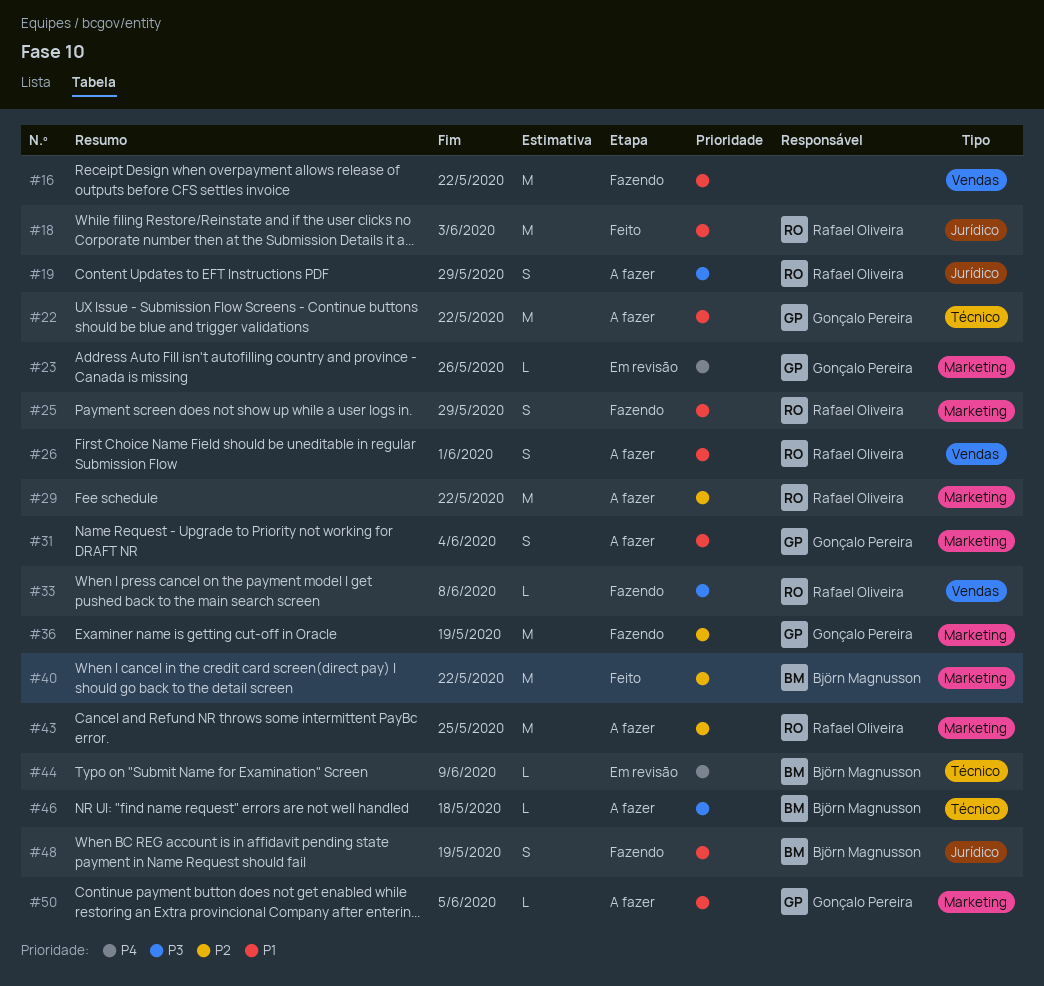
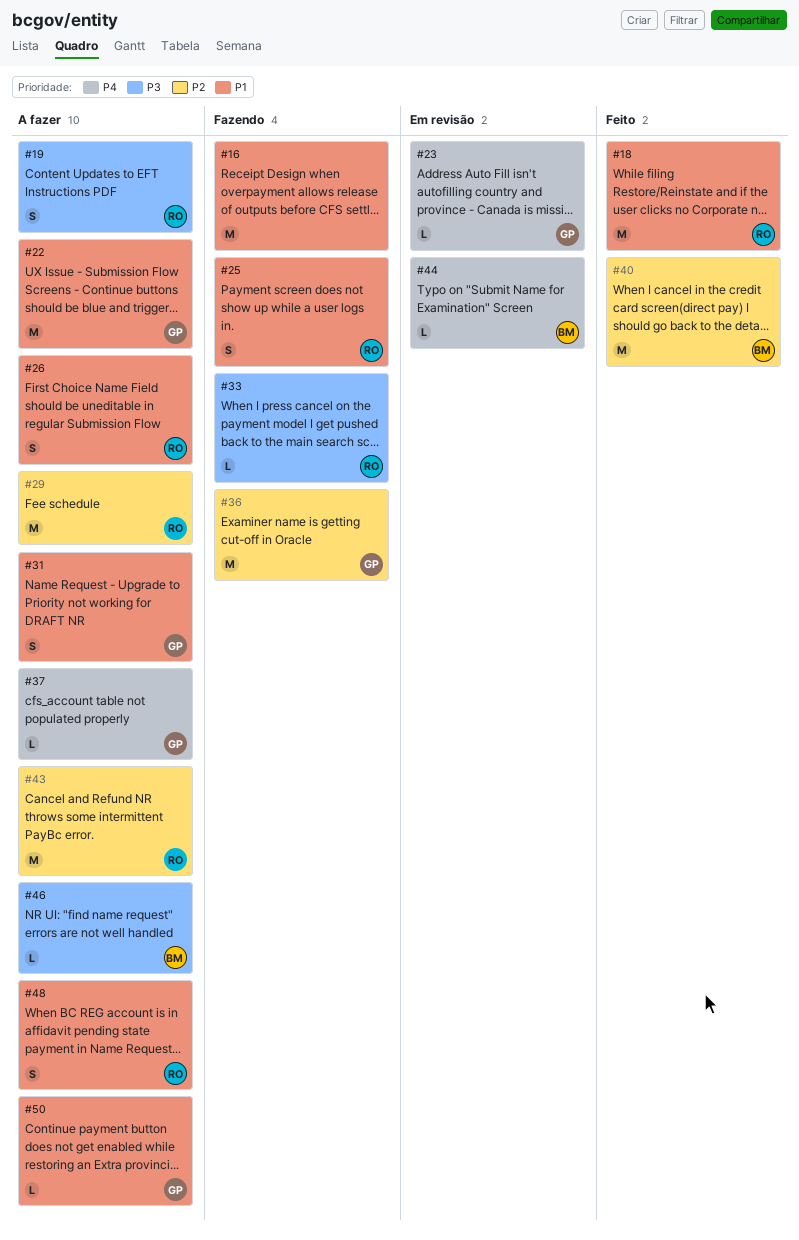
#37: none -> present
#48, status: Fazendo -> A fazer
#48, owner: Björn Magnusson -> Rafael Oliveira

